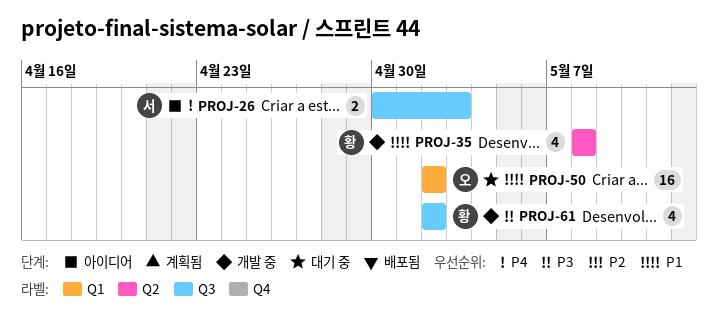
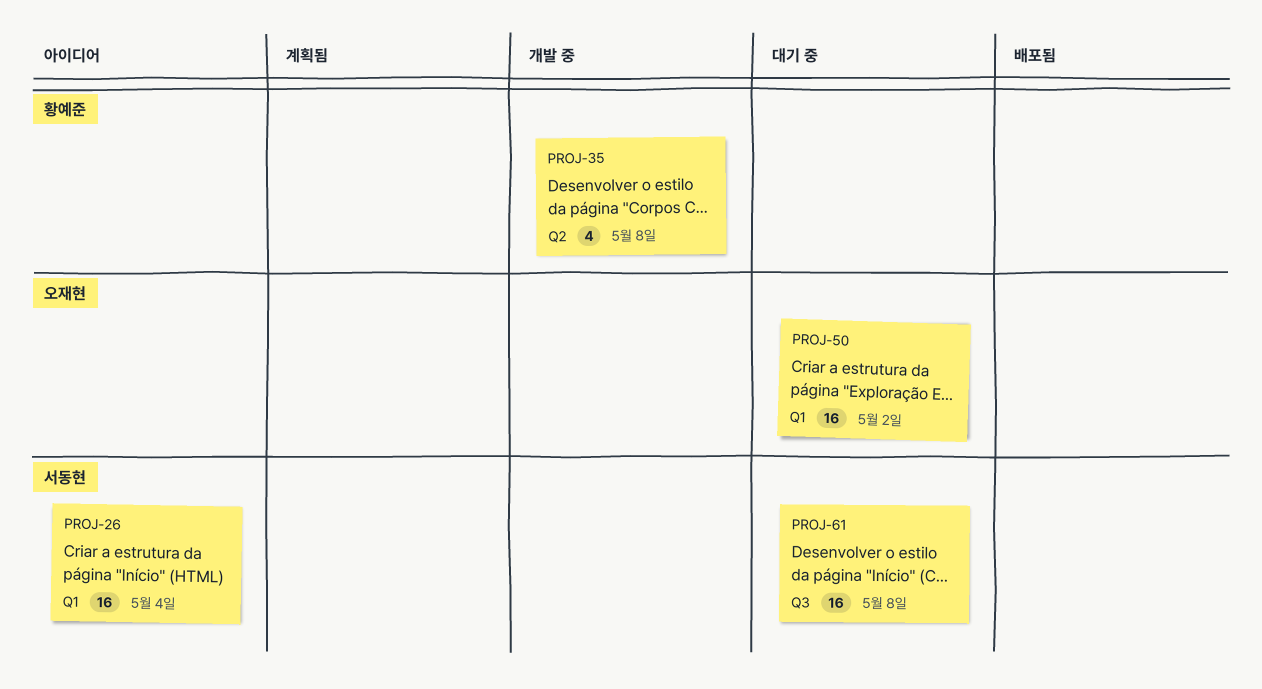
PROJ-26, label: Q3 -> Q1
PROJ-26, estimate: 2 -> 16
PROJ-26, due: May 3 -> May 4
PROJ-61, status: 개발 중 -> 대기 중
PROJ-61, owner: 황예준 -> 서동현
PROJ-61, estimate: 4 -> 16
PROJ-61, due: May 2 -> May 8

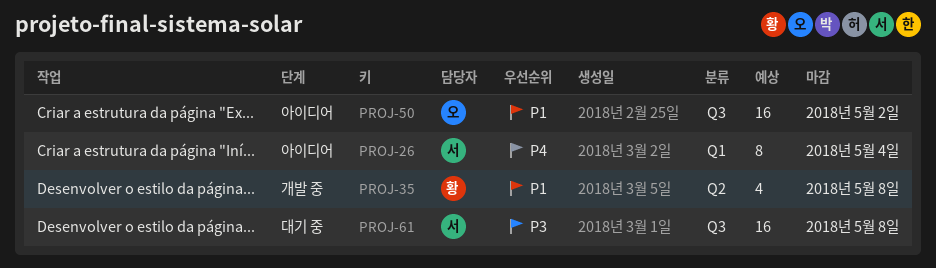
PROJ-26, estimate: 16 -> 8
PROJ-50, status: 대기 중 -> 아이디어
PROJ-50, label: Q1 -> Q3

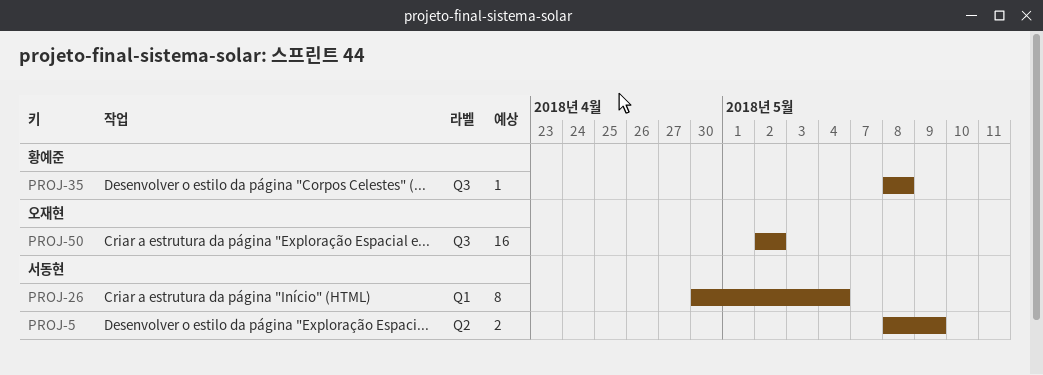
PROJ-5: none -> present
PROJ-35, label: Q2 -> Q3
PROJ-35, estimate: 4 -> 1
PROJ-61: present -> none

